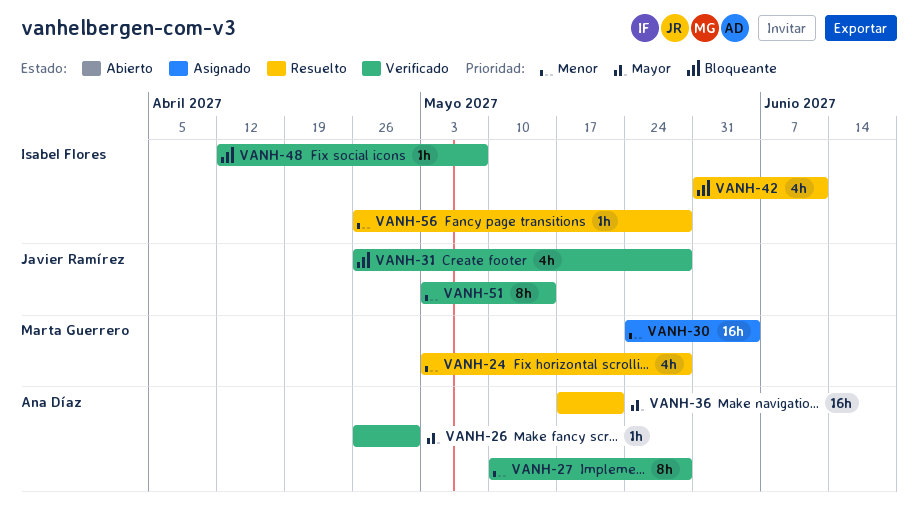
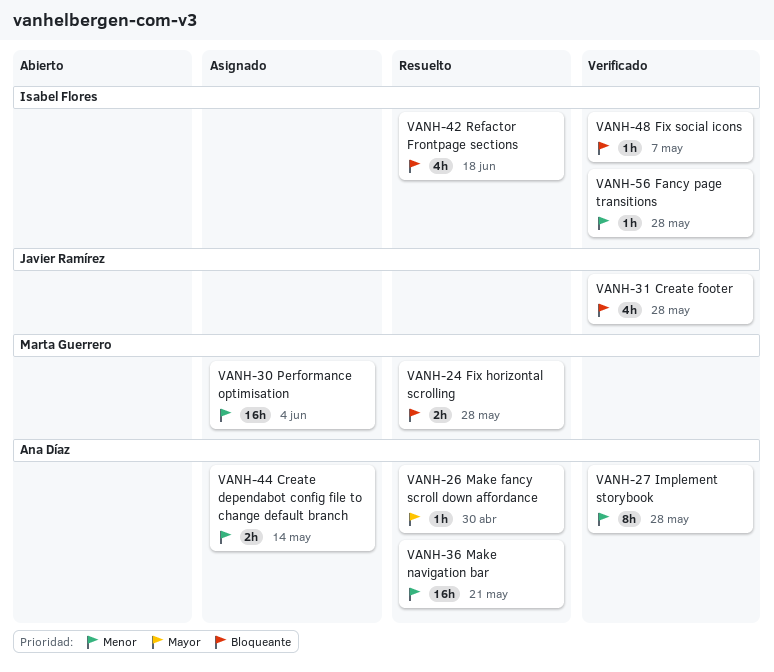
VANH-24, priority: Menor -> Bloqueante
VANH-24, estimate: 4h -> 2h
VANH-26, status: Verificado -> Resuelto
VANH-36, priority: Mayor -> Menor
VANH-42, due: Jun 11 -> Jun 18
VANH-44: none -> present
VANH-51: present -> none
VANH-56, status: Resuelto -> Verificado

